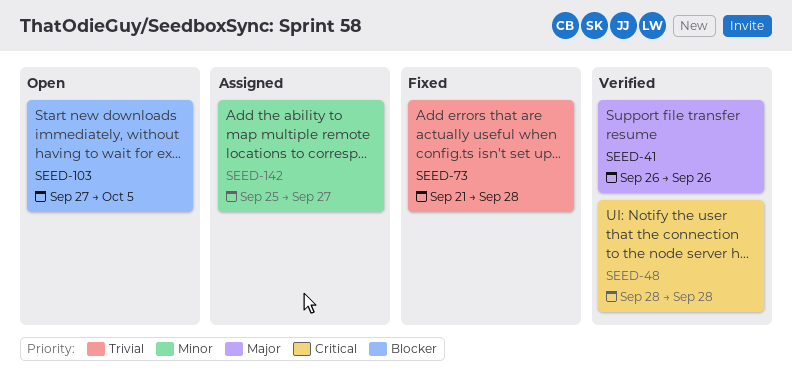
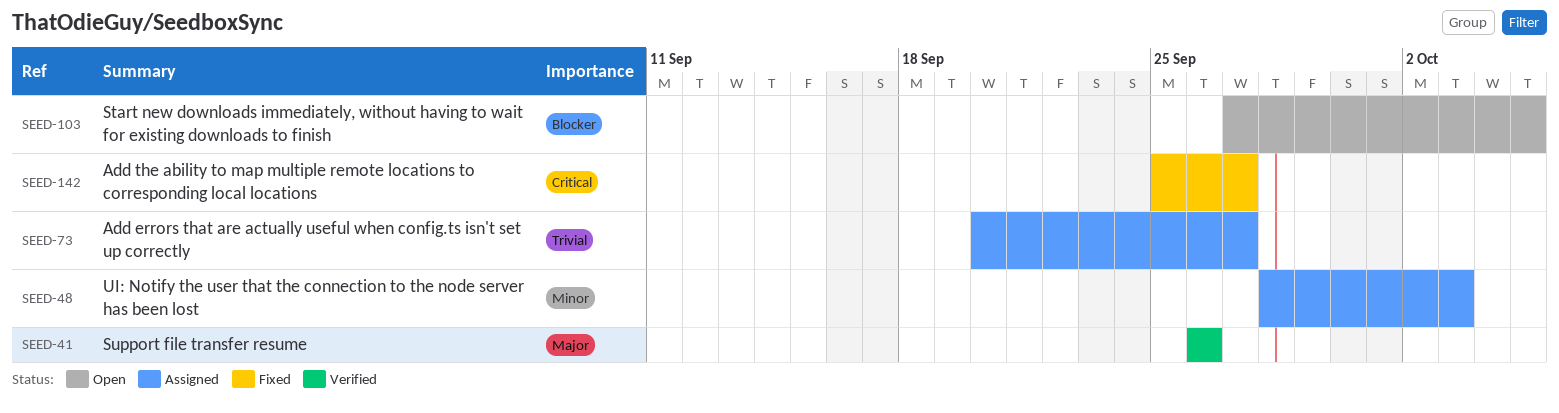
SEED-48, status: Verified -> Assigned
SEED-48, priority: Critical -> Minor
SEED-48, due: Sep 28 -> Oct 3
SEED-73, status: Fixed -> Assigned
SEED-73, start: Sep 21 -> Sep 20
SEED-73, due: Sep 28 -> Sep 27
SEED-142, status: Assigned -> Fixed
SEED-142, priority: Minor -> Critical

